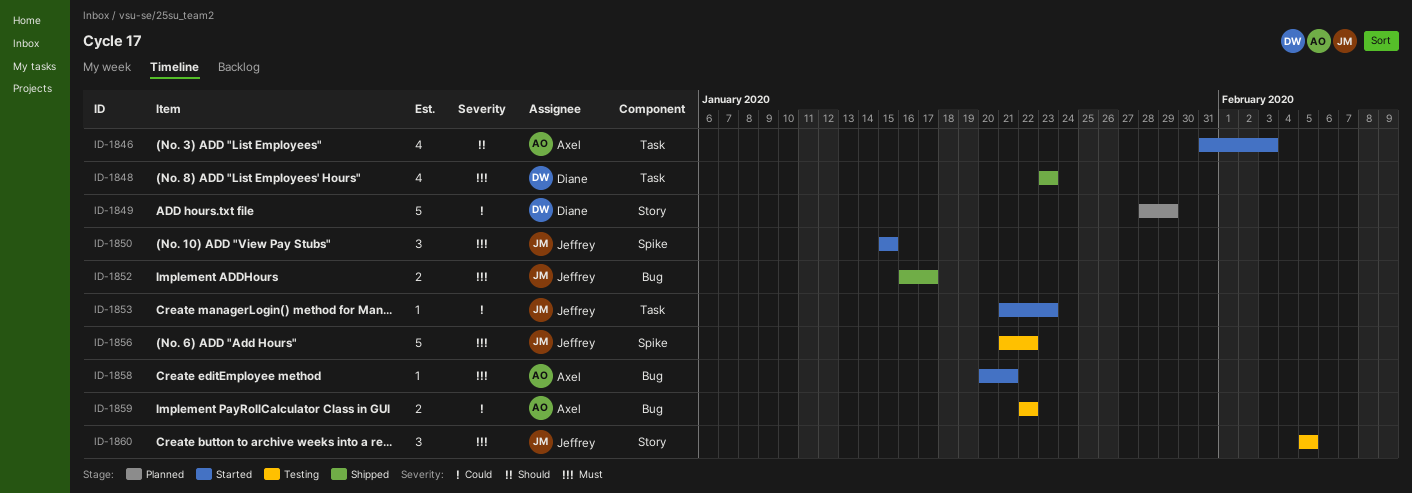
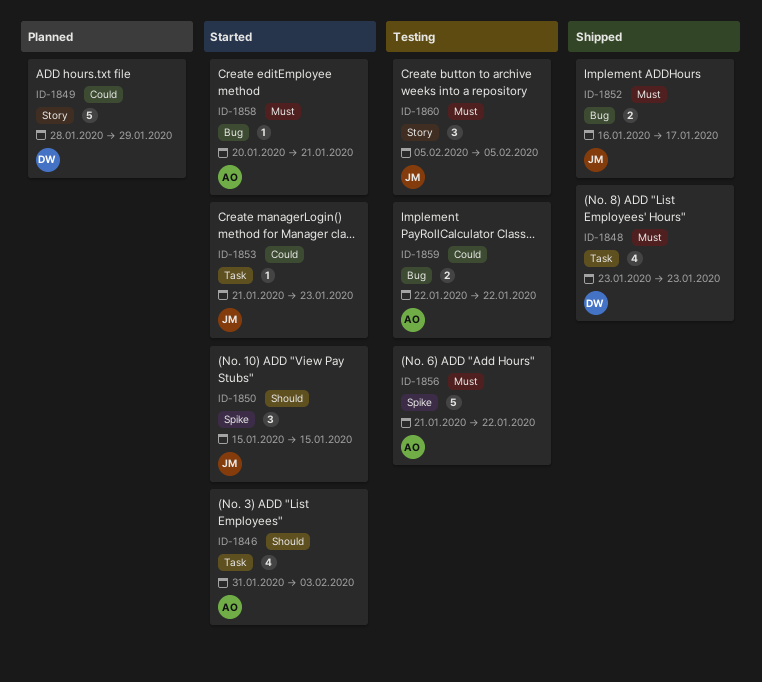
ID-1850, priority: Must -> Should
ID-1856, owner: Jeffrey -> Axel

